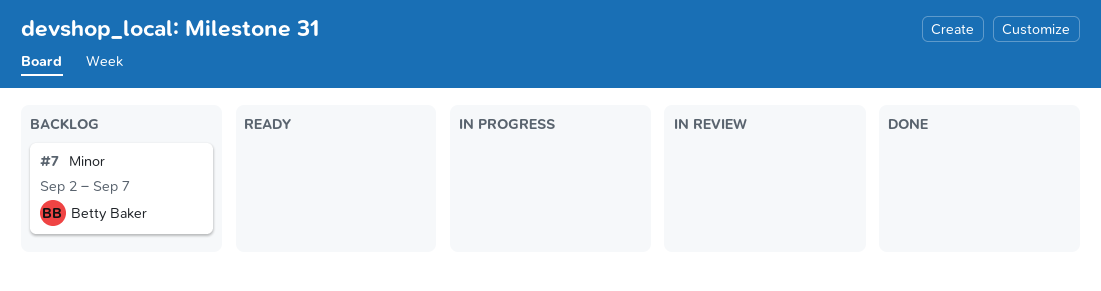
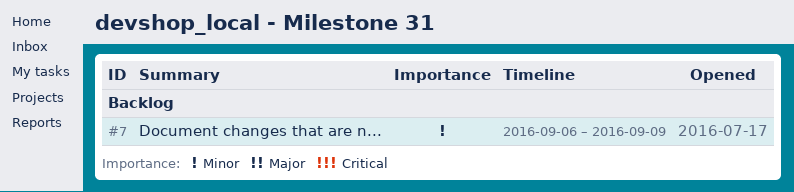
#7, start: Sep 2 -> Sep 6
#7, due: Sep 7 -> Sep 9

